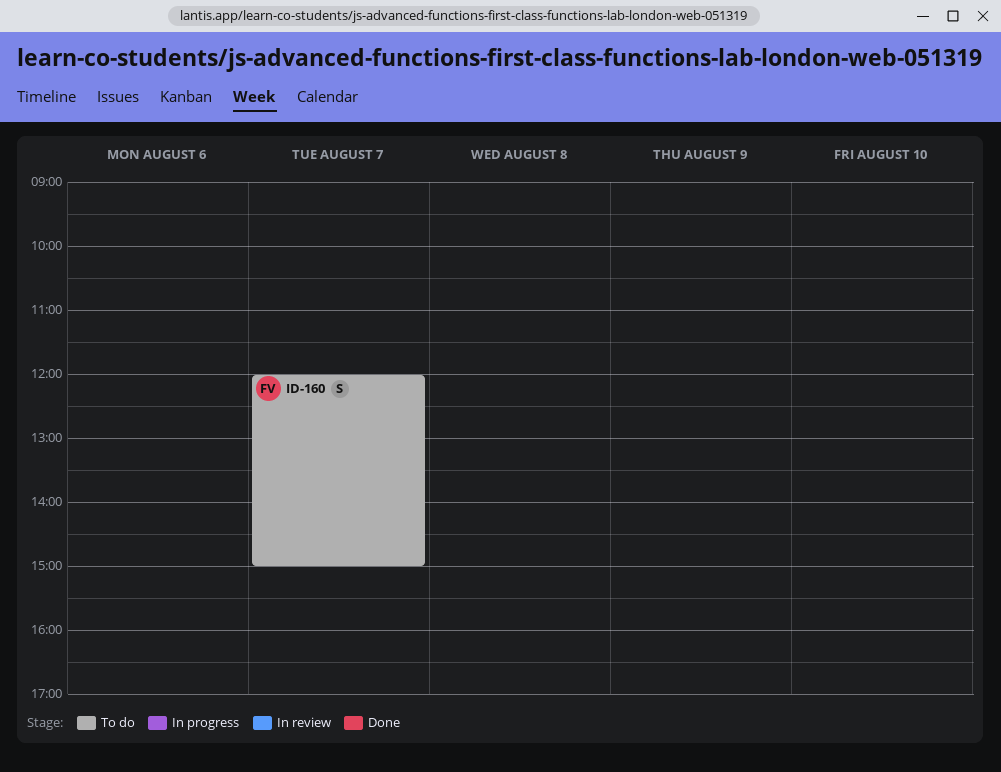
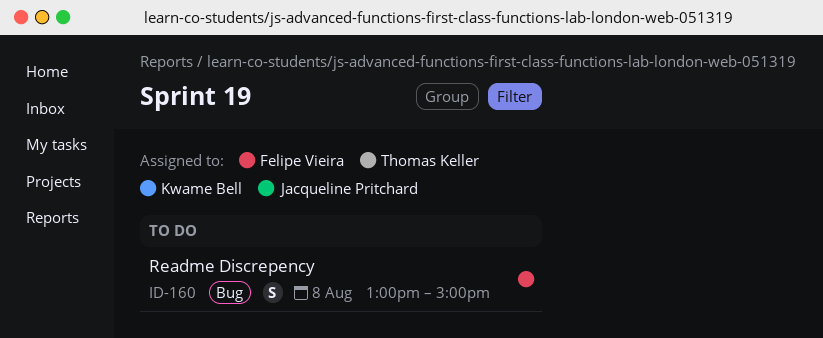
ID-160, day: Aug 7 -> Aug 8
ID-160, begins: 12:00 -> 13:00

